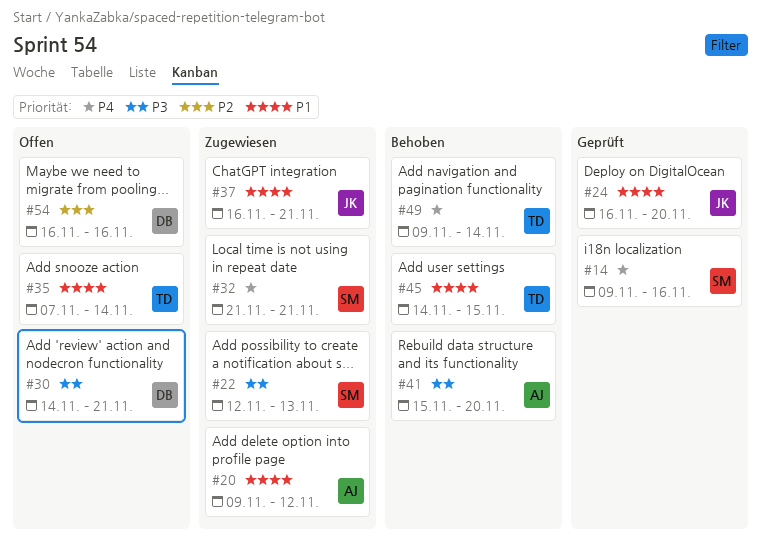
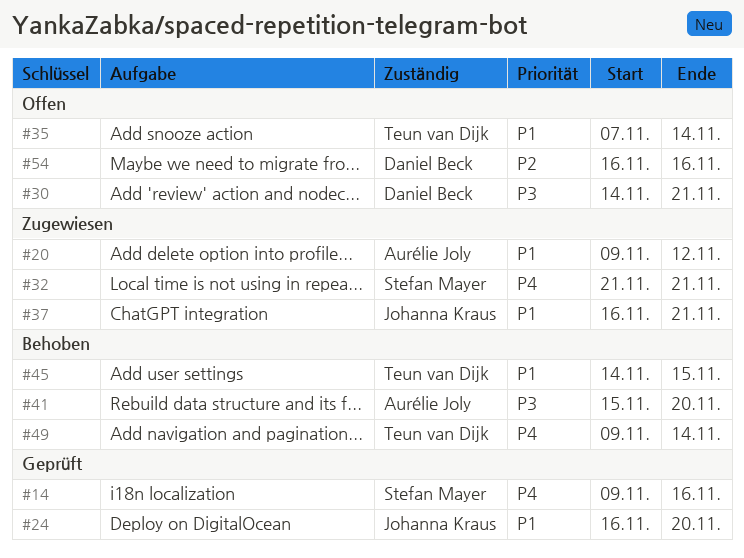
#22: present -> none

